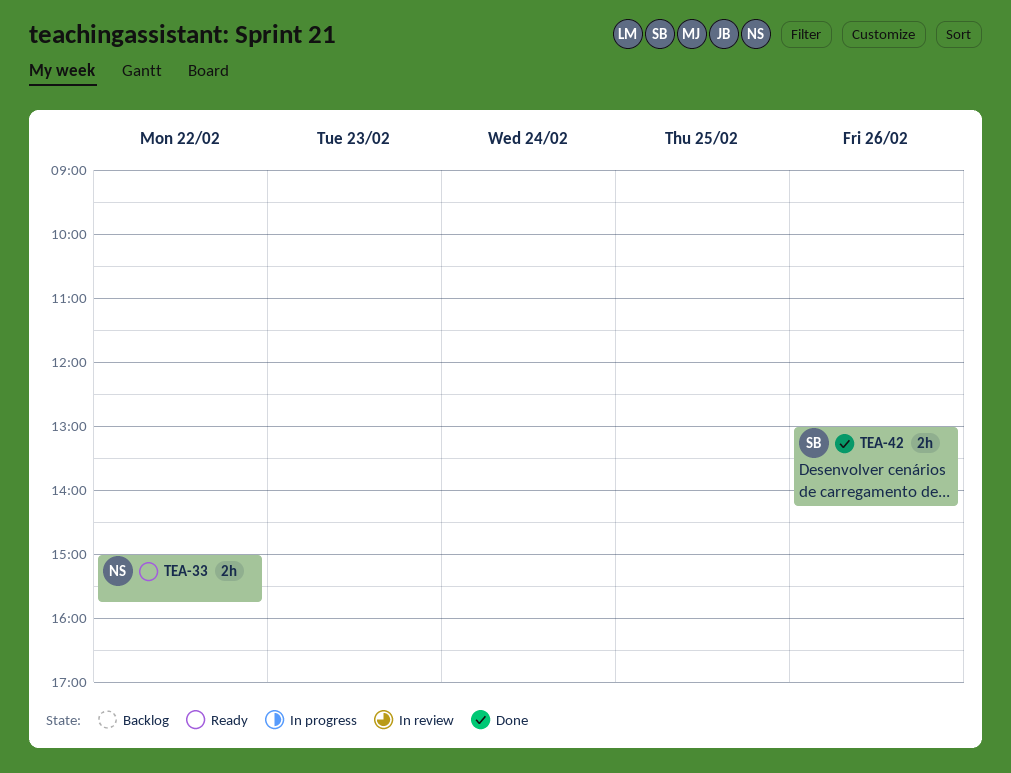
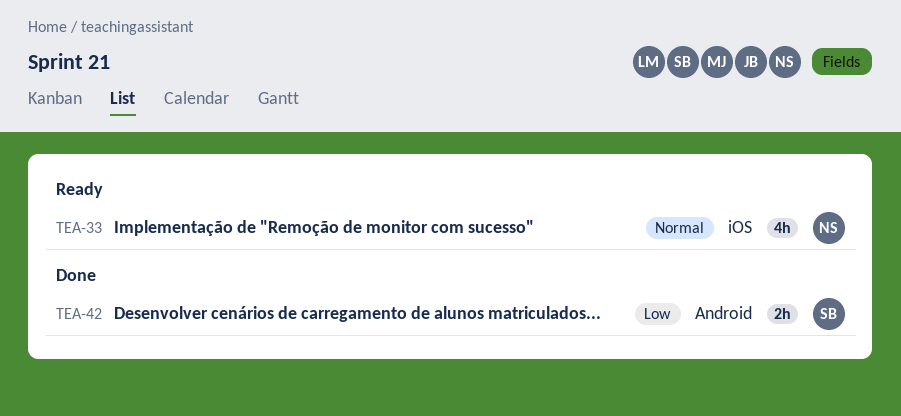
TEA-33, estimate: 2h -> 4h

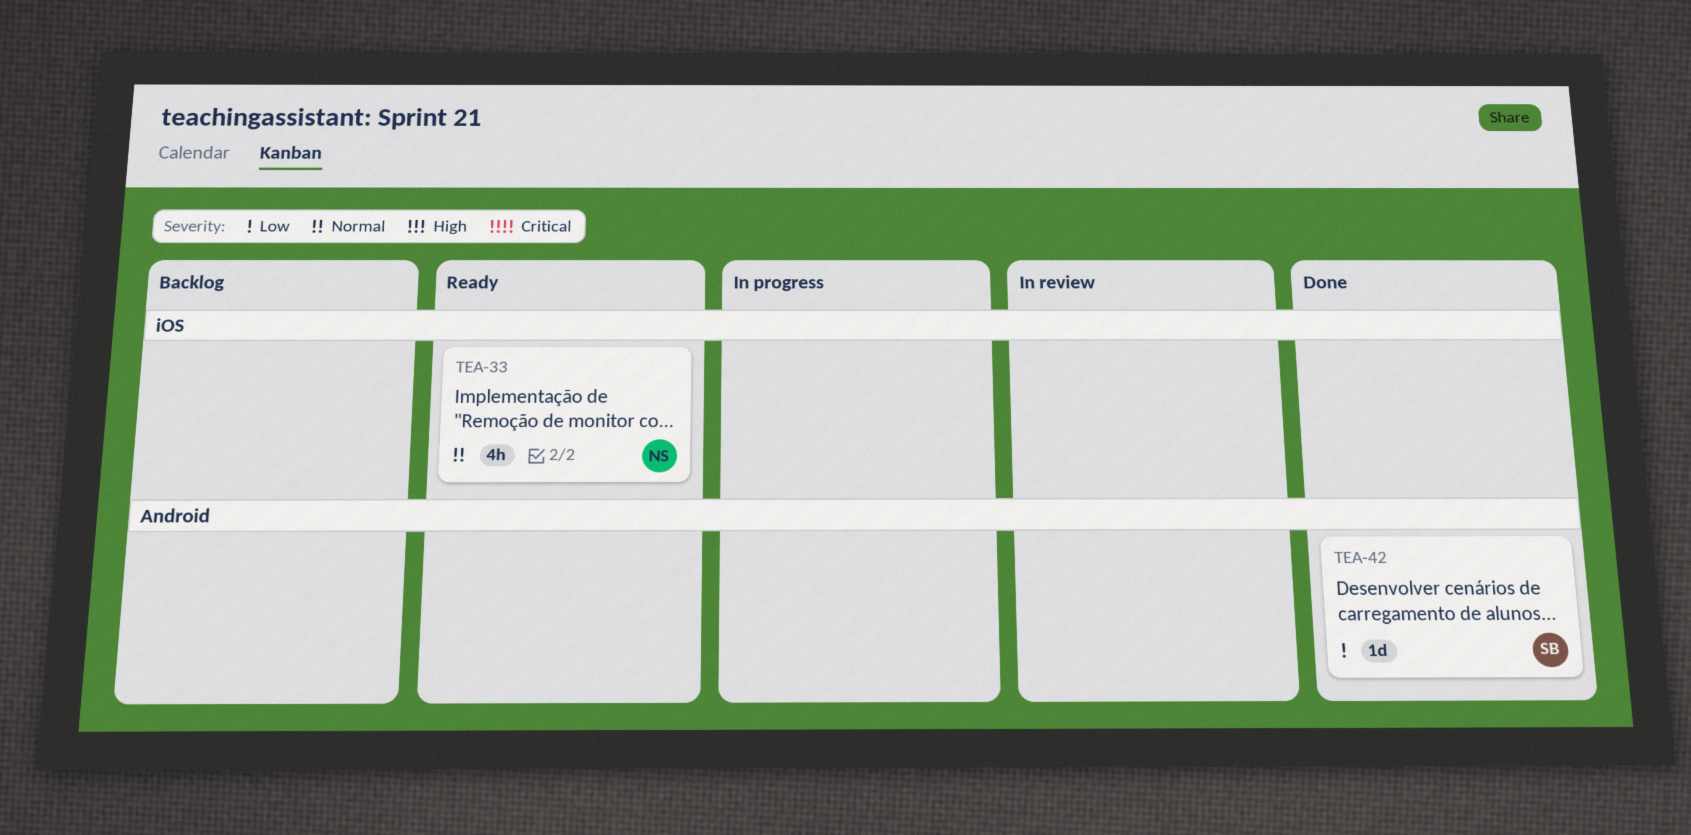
TEA-42, estimate: 2h -> 1d

